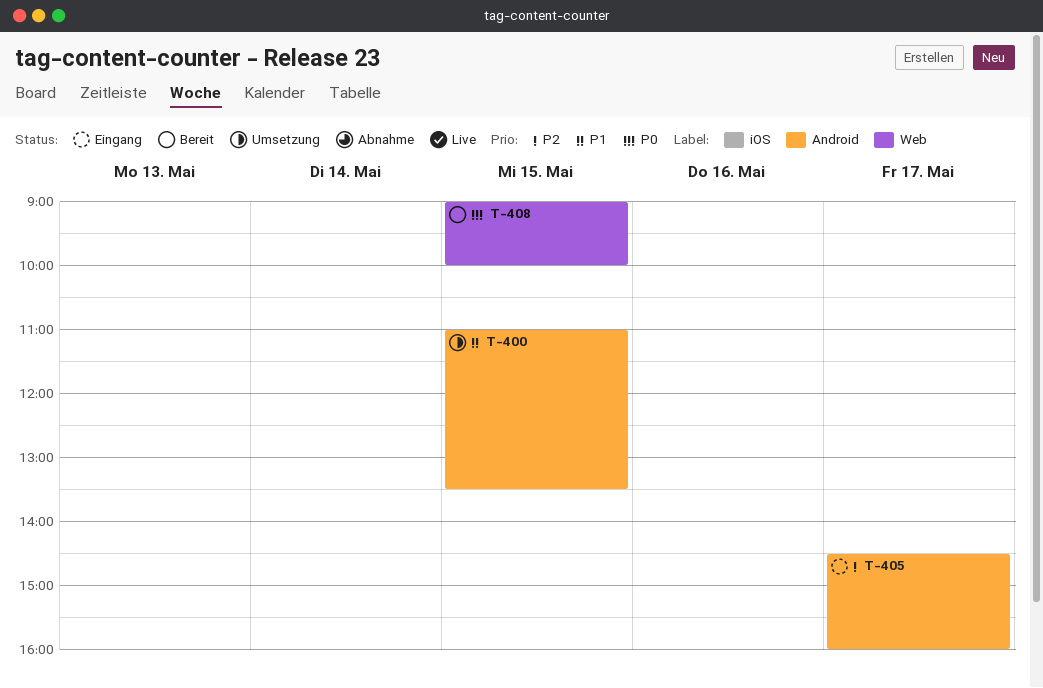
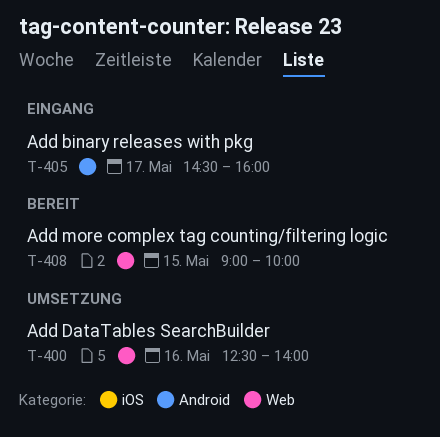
T-400, label: Android -> Web
T-400, day: May 15 -> May 16
T-400, begins: 11:00 -> 12:30
T-400, ends: 13:30 -> 14:00

